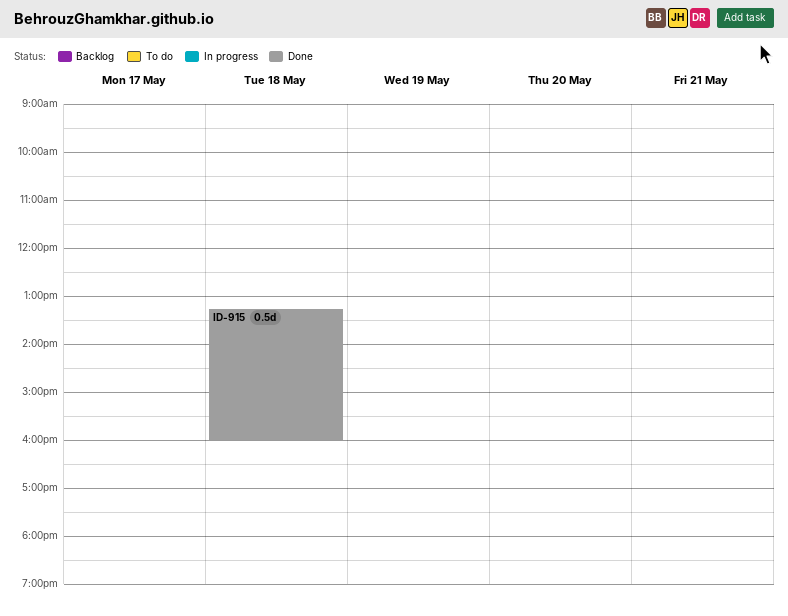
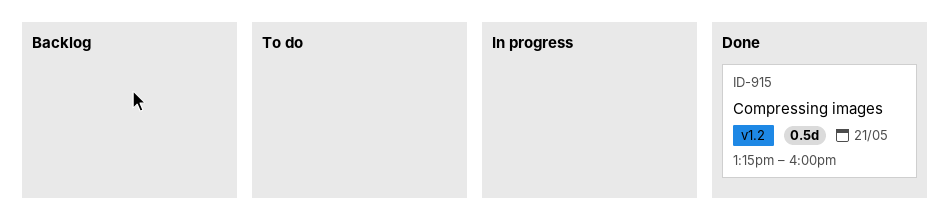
ID-915, day: May 18 -> May 21

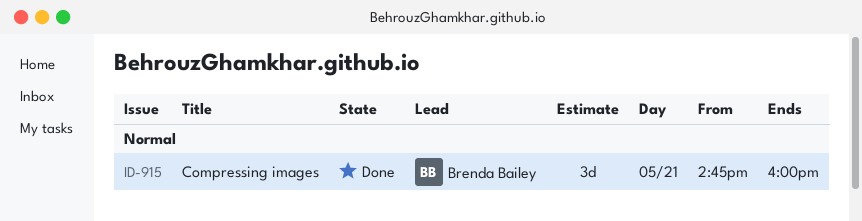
ID-915, estimate: 0.5d -> 3d
ID-915, begins: 13:15 -> 14:45

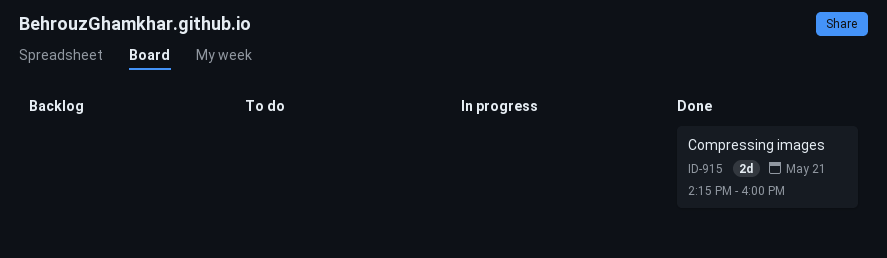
ID-915, estimate: 3d -> 2d
ID-915, begins: 14:45 -> 14:15

